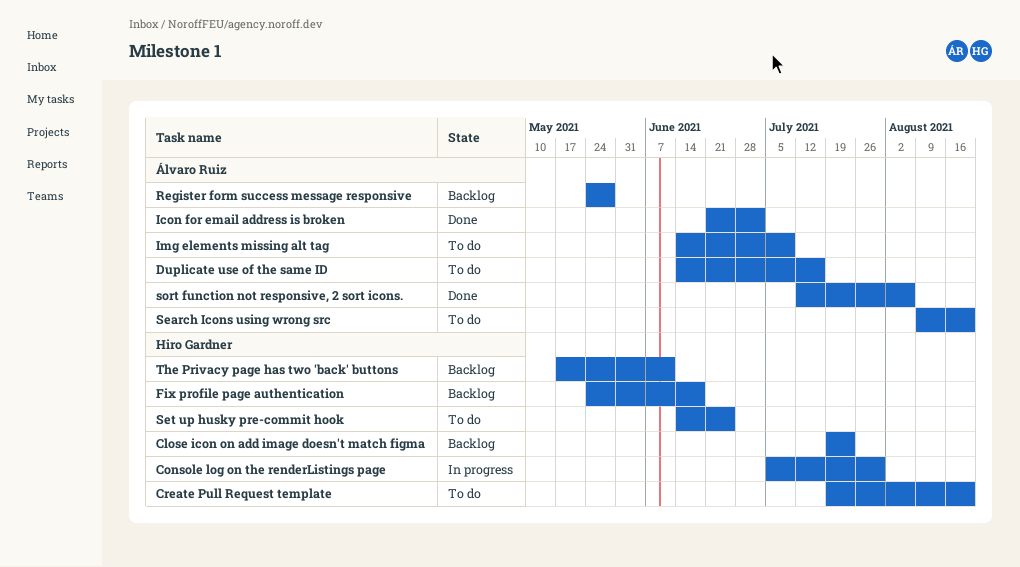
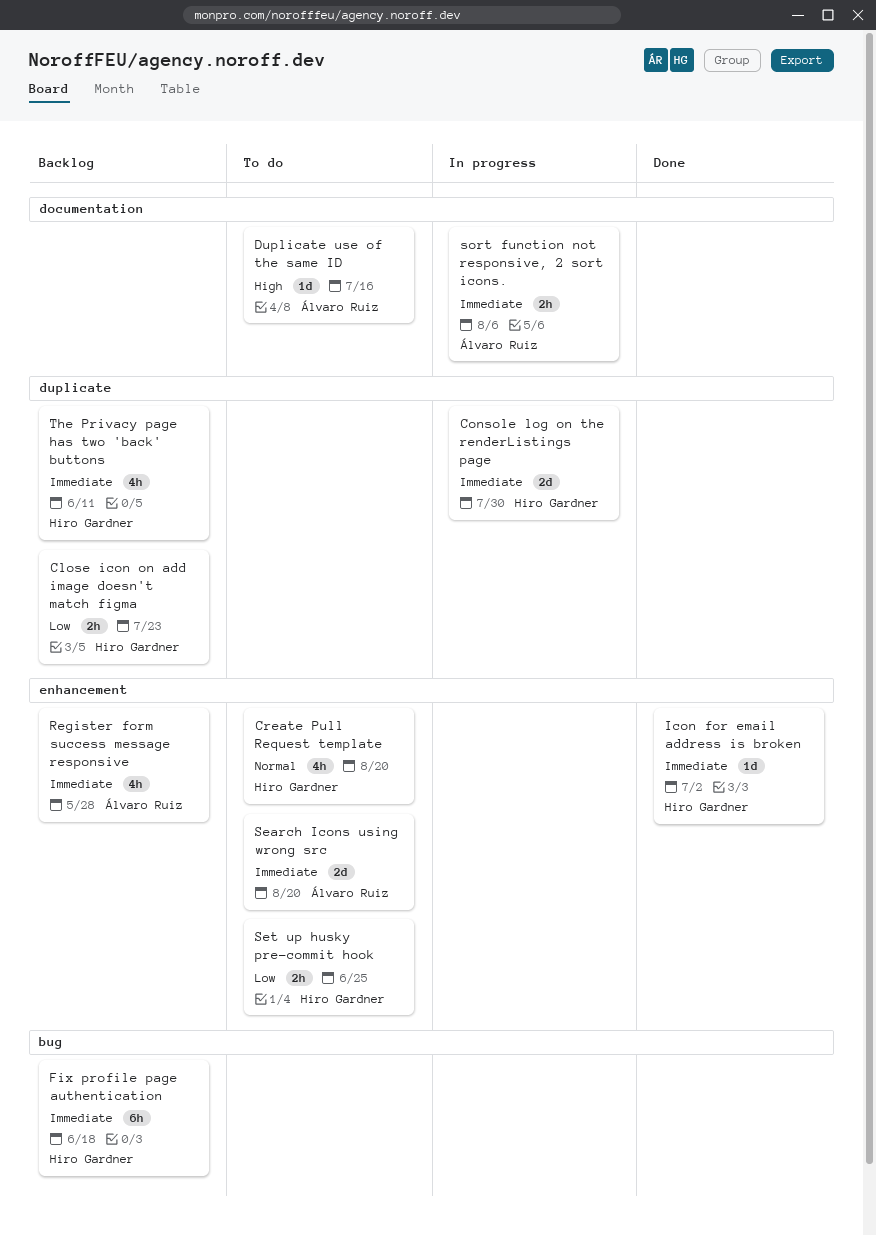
Icon for email address is broken, owner: Álvaro Ruiz -> Hiro Gardner
Img elements missing alt tag: present -> none
sort function not responsive, 2 sort icons., status: Done -> In progress

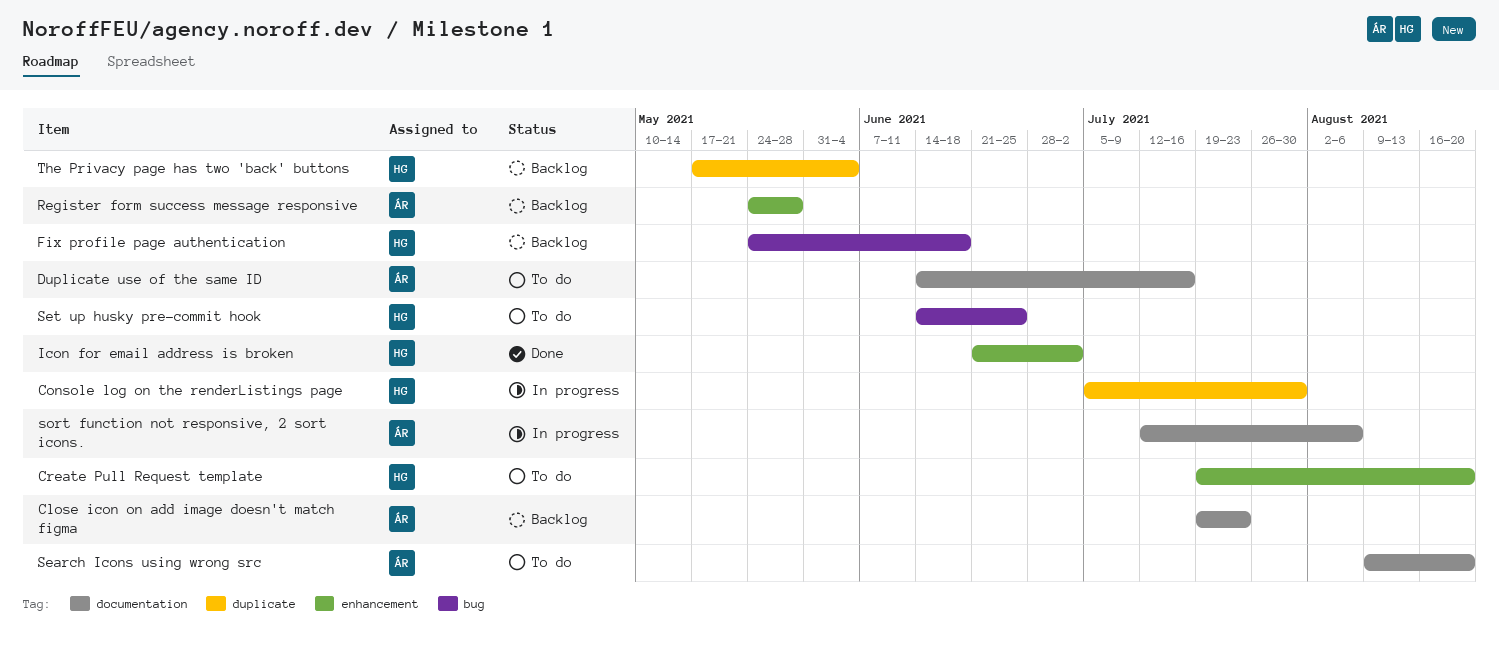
Close icon on add image doesn't match figma, owner: Hiro Gardner -> Álvaro Ruiz
Close icon on add image doesn't match figma, label: duplicate -> documentation
Search Icons using wrong src, label: enhancement -> documentation
Set up husky pre-commit hook, label: enhancement -> bug
The Privacy page has two 'back' buttons, due: Jun 11 -> Jun 4

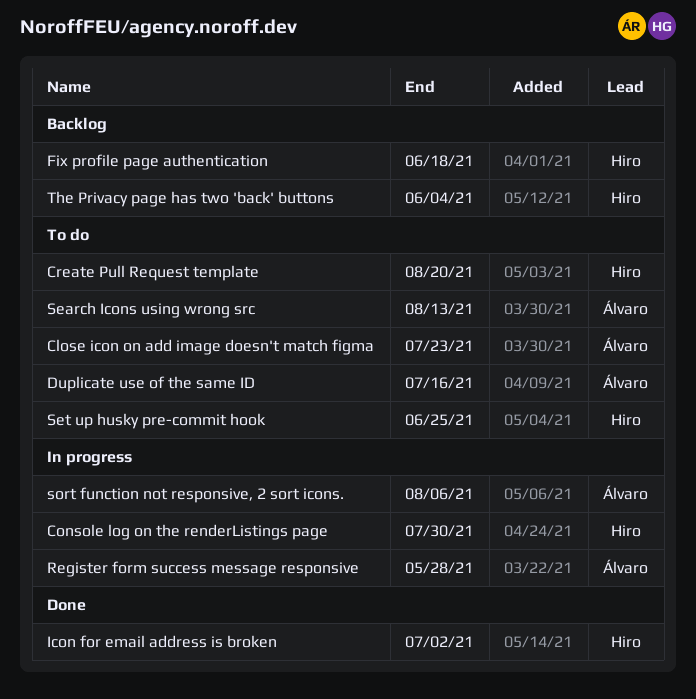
Close icon on add image doesn't match figma, status: Backlog -> To do
Register form success message responsive, status: Backlog -> In progress
Search Icons using wrong src, due: Aug 20 -> Aug 13

